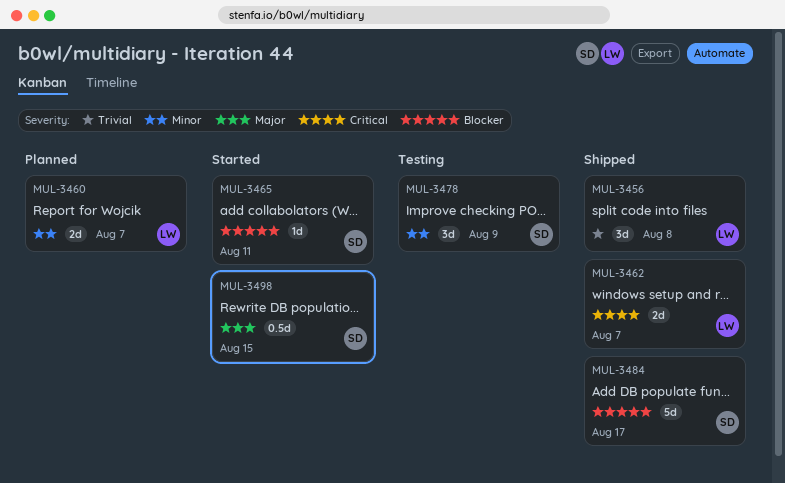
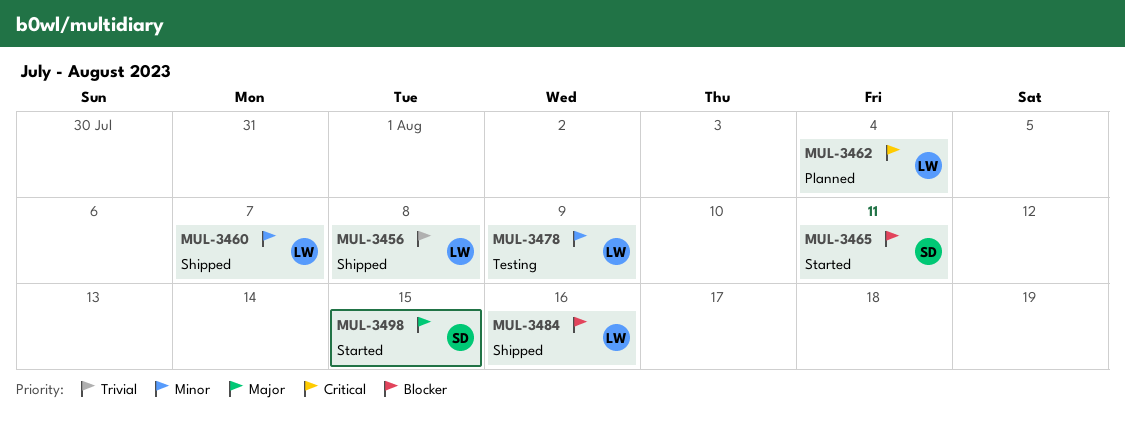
MUL-3460, status: Planned -> Shipped
MUL-3462, status: Shipped -> Planned
MUL-3462, due: Aug 7 -> Aug 4
MUL-3478, owner: SD -> LW
MUL-3484, owner: SD -> LW
MUL-3484, due: Aug 17 -> Aug 16

